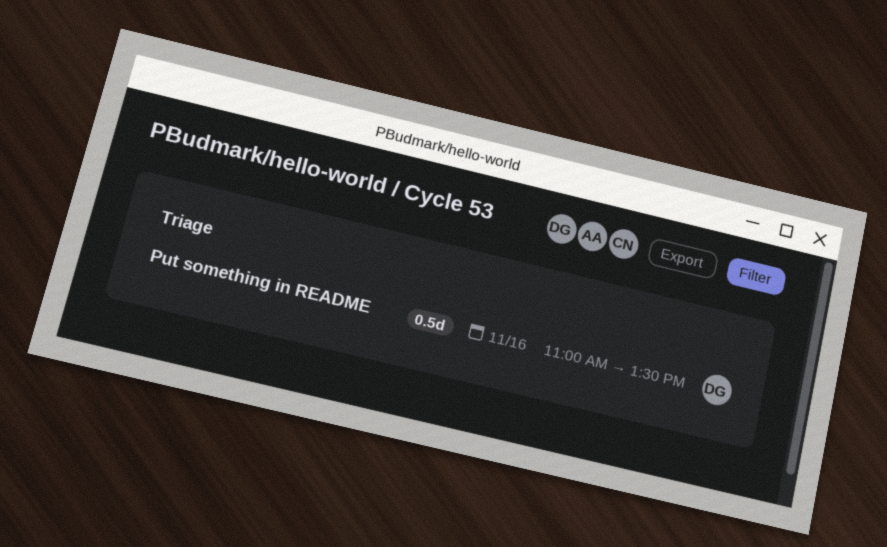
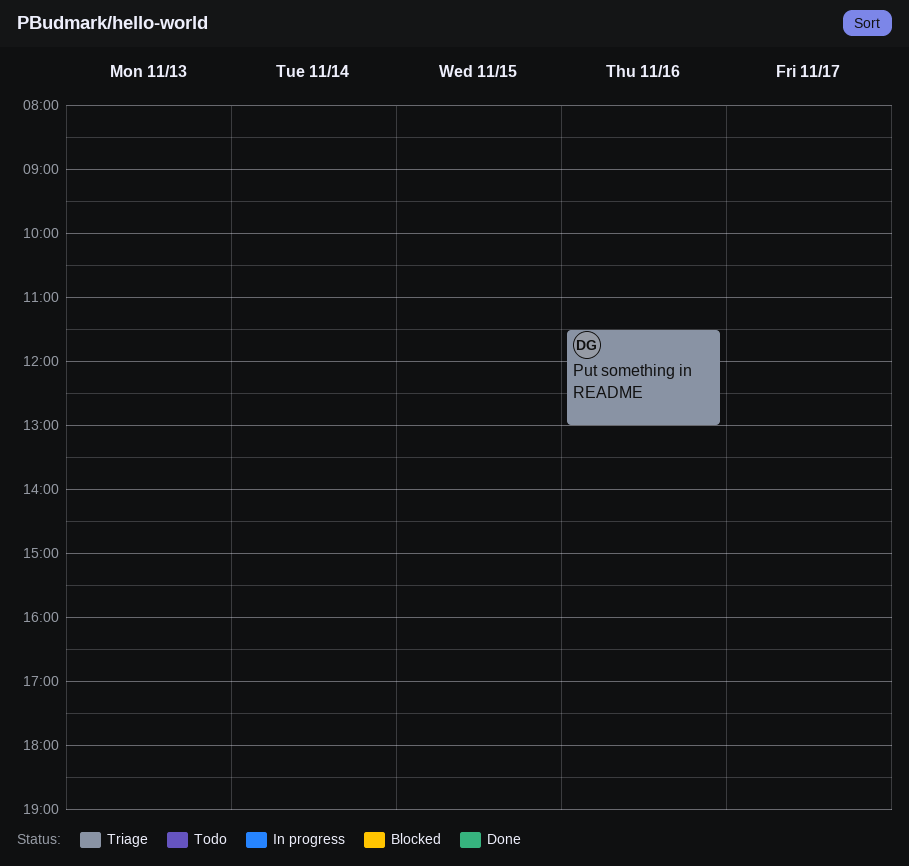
Put something in README, begins: 11:00 -> 11:30
Put something in README, ends: 13:30 -> 13:00

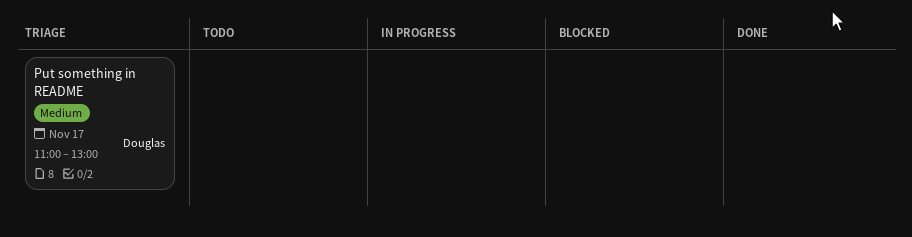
Put something in README, day: Nov 16 -> Nov 17
Put something in README, begins: 11:30 -> 11:00

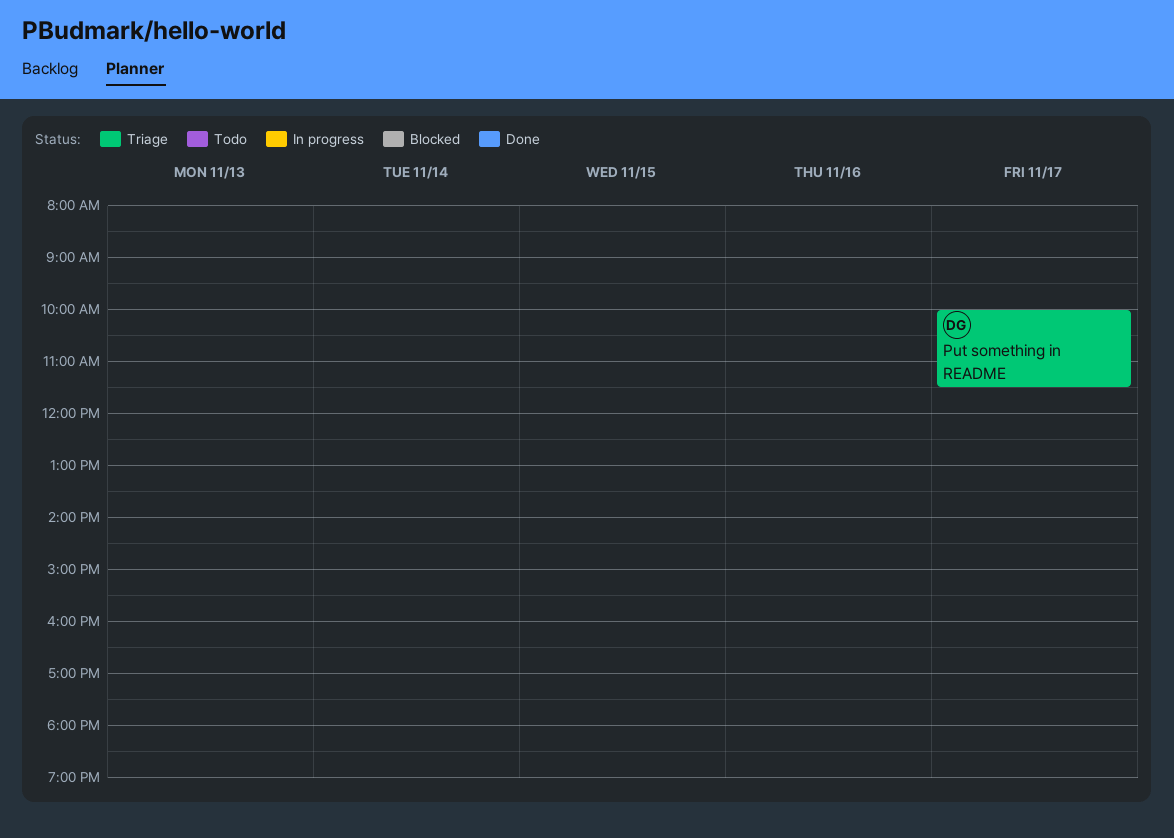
Put something in README, begins: 11:00 -> 10:00
Put something in README, ends: 13:00 -> 11:30

